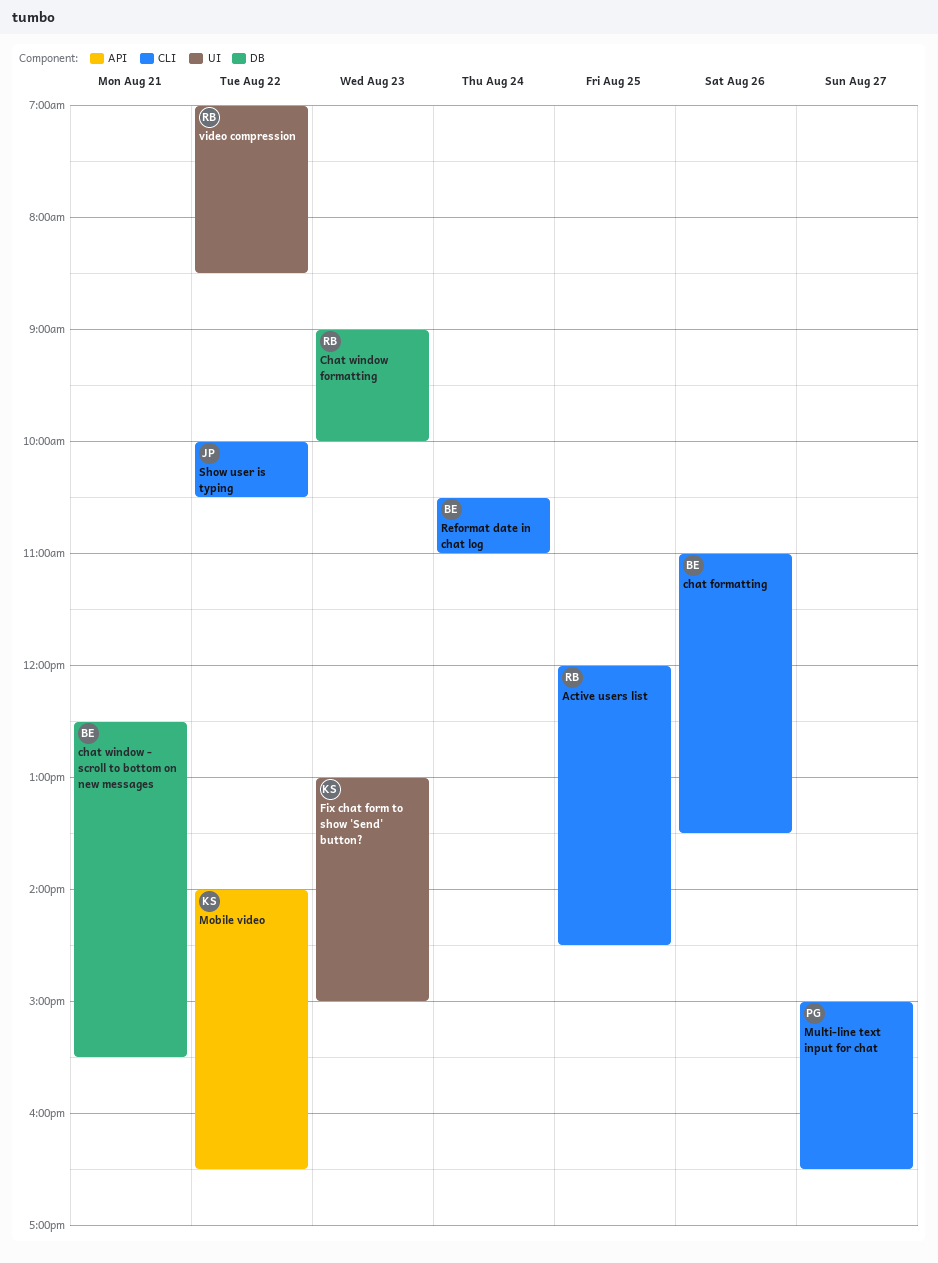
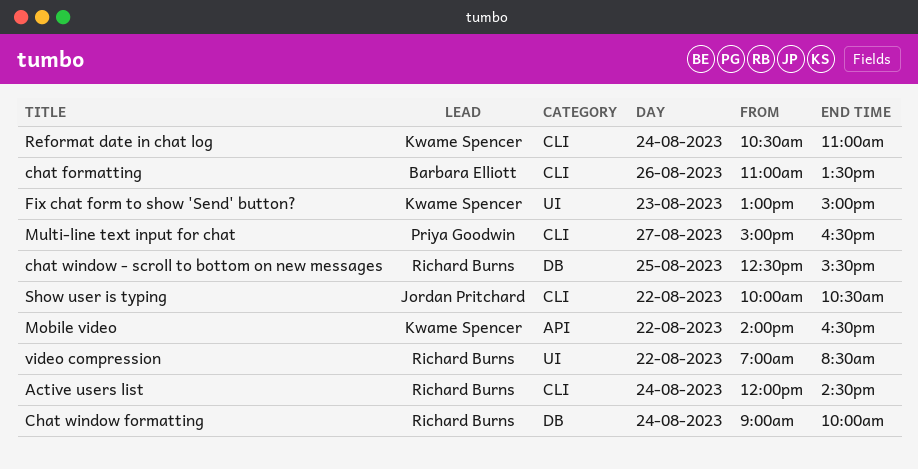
Active users list, day: Aug 25 -> Aug 24
chat window - scroll to bottom on new messages, owner: Barbara Elliott -> Richard Burns
chat window - scroll to bottom on new messages, day: Aug 21 -> Aug 25
Chat window formatting, day: Aug 23 -> Aug 24
Reformat date in chat log, owner: Barbara Elliott -> Kwame Spencer

